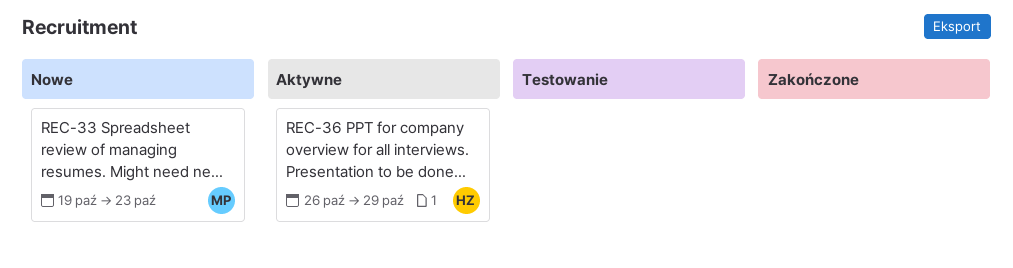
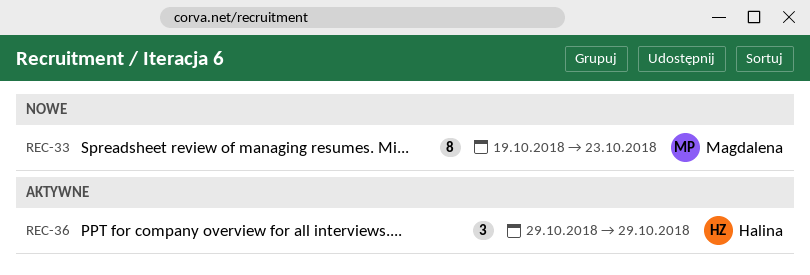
REC-36, start: Oct 26 -> Oct 29

